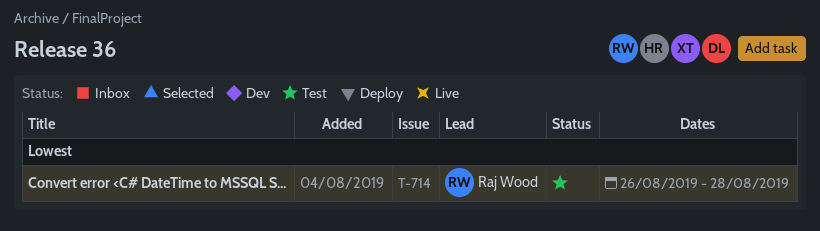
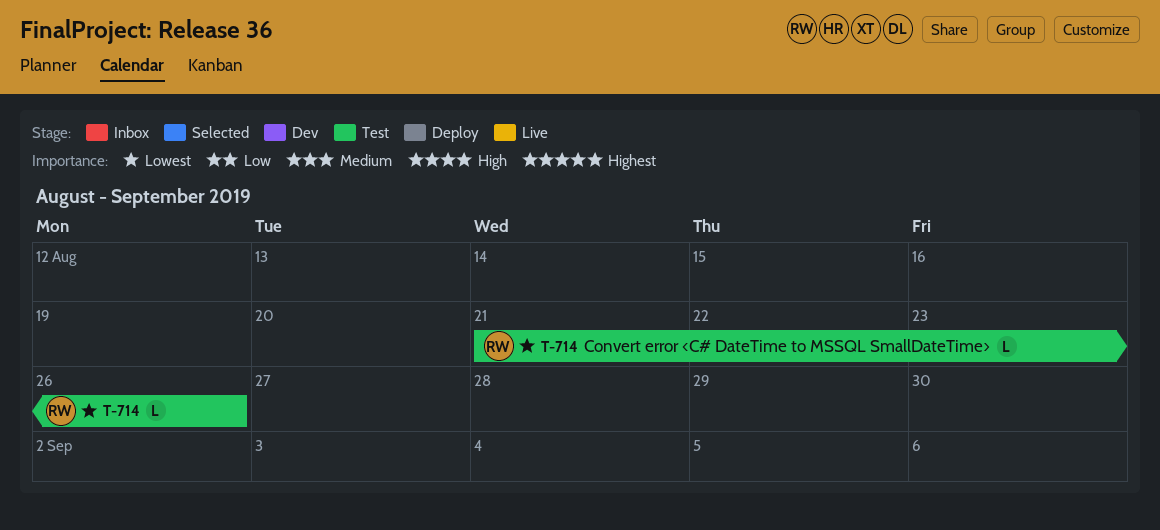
T-714, start: Aug 26 -> Aug 21
T-714, due: Aug 28 -> Aug 26

